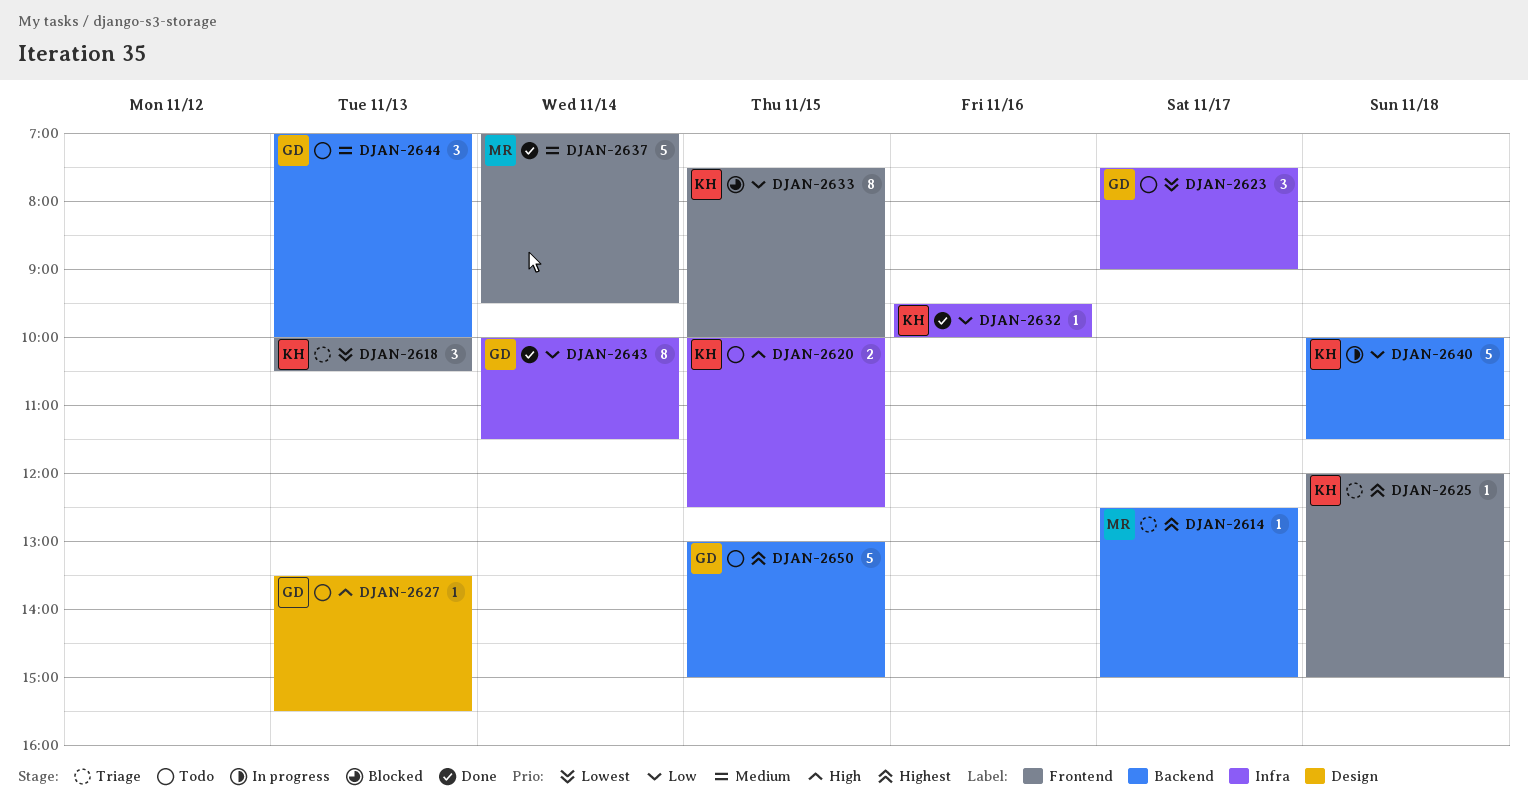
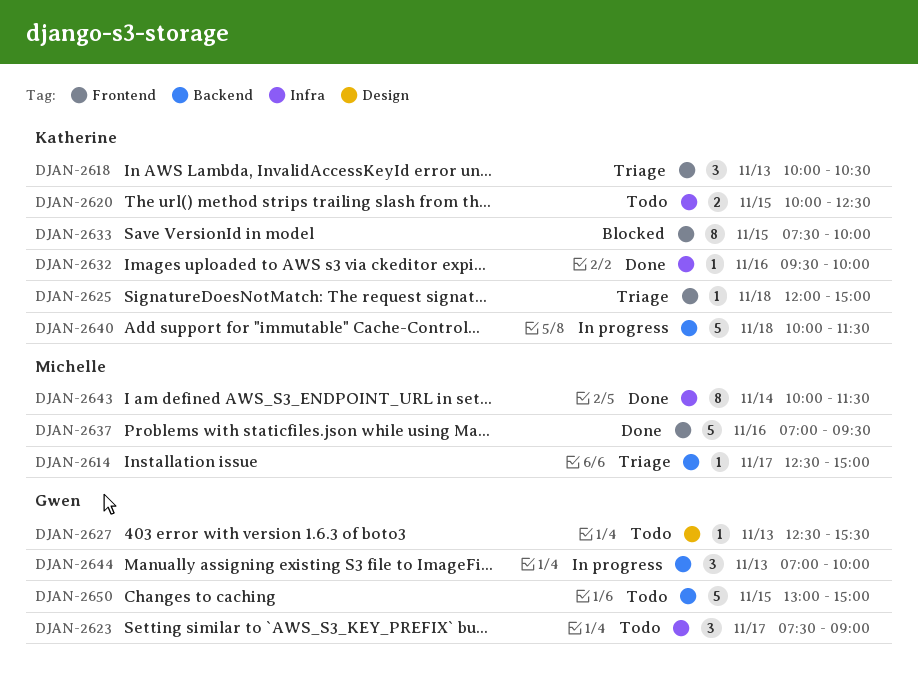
DJAN-2627, begins: 13:30 -> 12:30
DJAN-2637, day: Nov 14 -> Nov 16
DJAN-2643, owner: Gwen -> Michelle
DJAN-2644, status: Todo -> In progress

